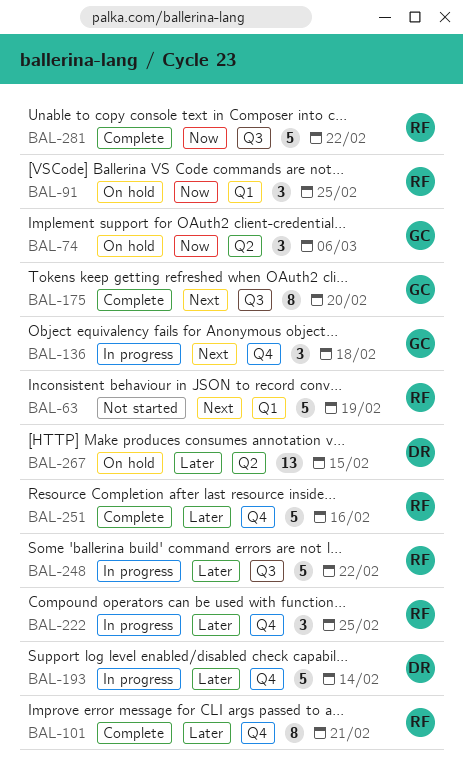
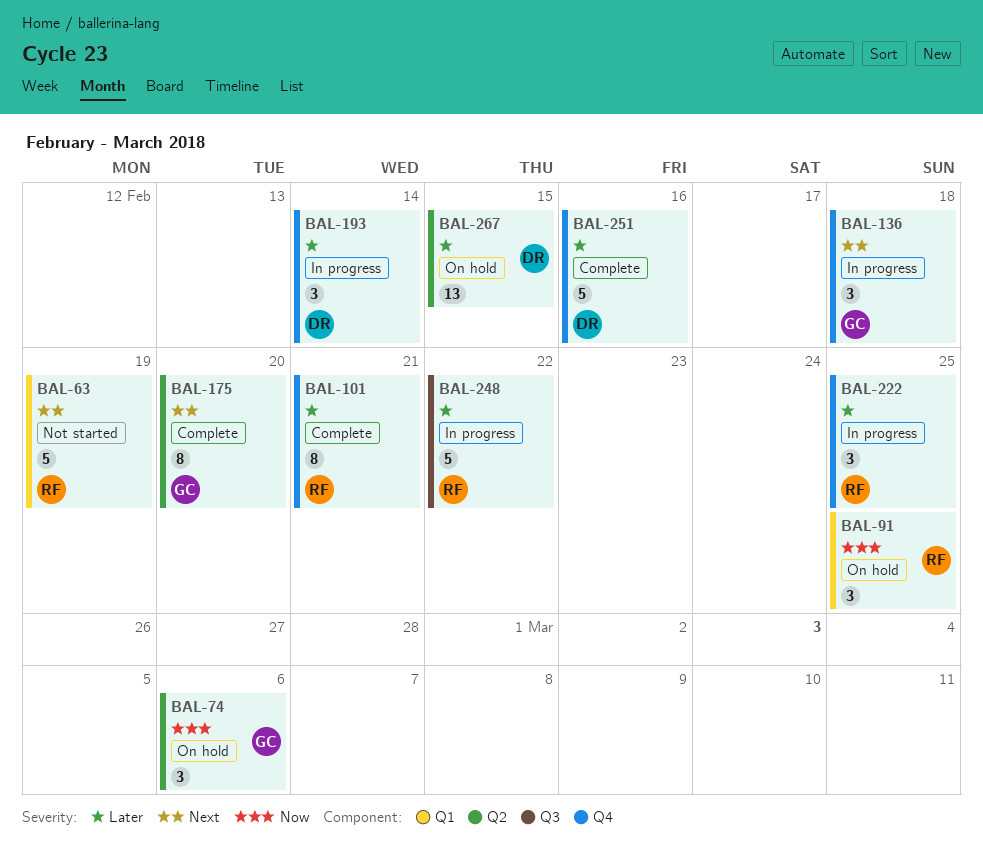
BAL-175, label: Q3 -> Q2
BAL-193, estimate: 5 -> 3
BAL-251, owner: RF -> DR
BAL-281: present -> none

